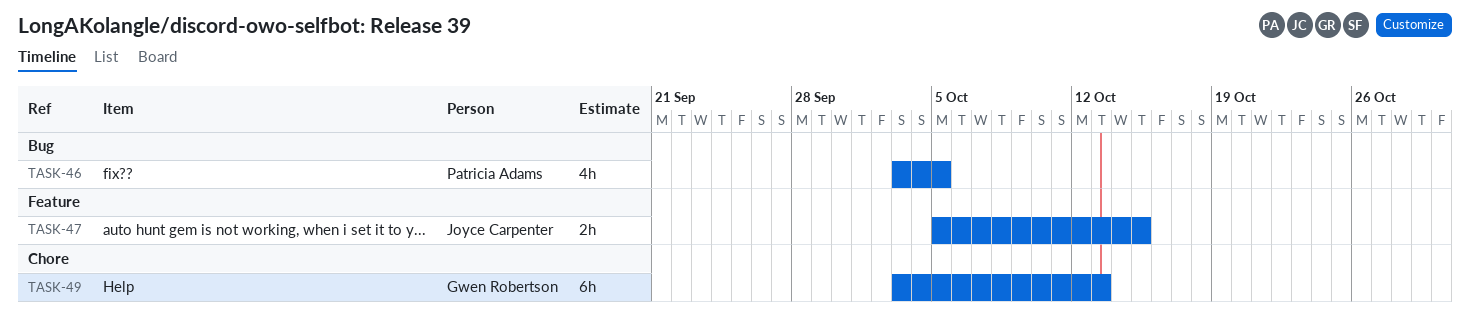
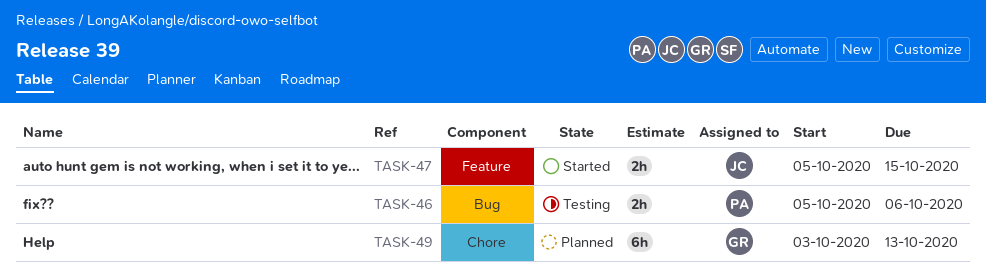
TASK-46, estimate: 4h -> 2h
TASK-46, start: Oct 3 -> Oct 5
TASK-46, due: Oct 5 -> Oct 6

